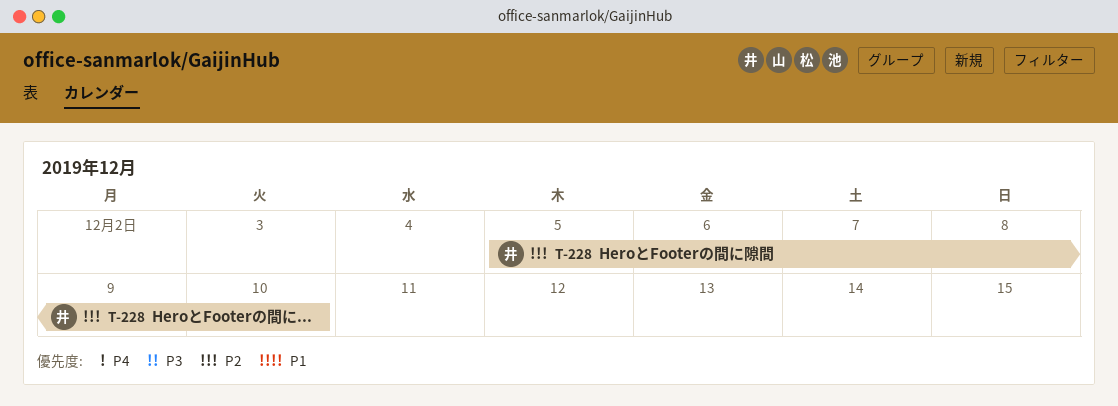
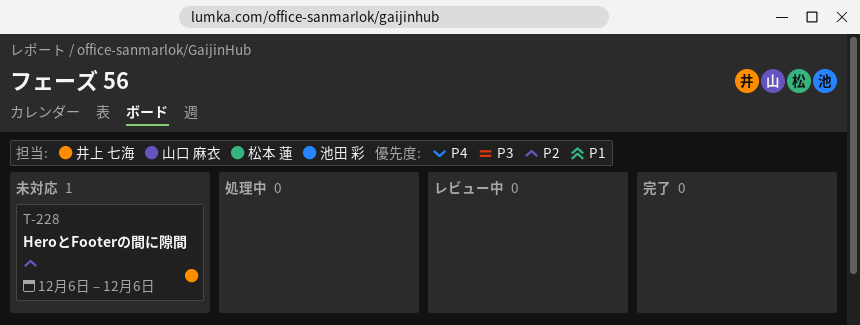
T-228, start: Dec 5 -> Dec 6
T-228, due: Dec 10 -> Dec 6

